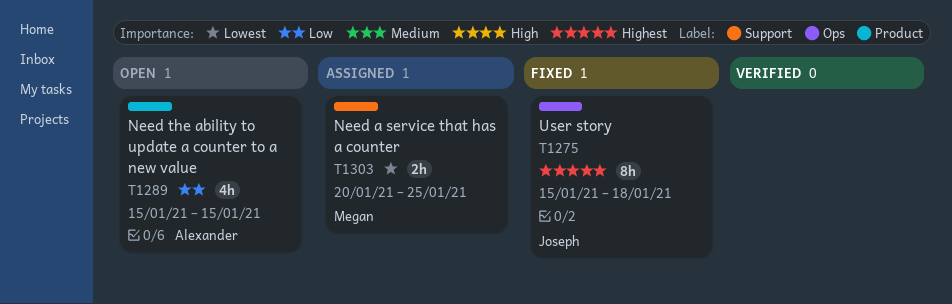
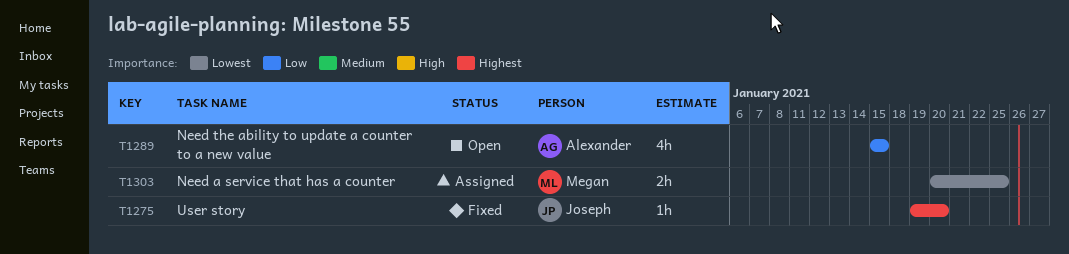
T1275, estimate: 8h -> 1h
T1275, start: Jan 15 -> Jan 19
T1275, due: Jan 18 -> Jan 20

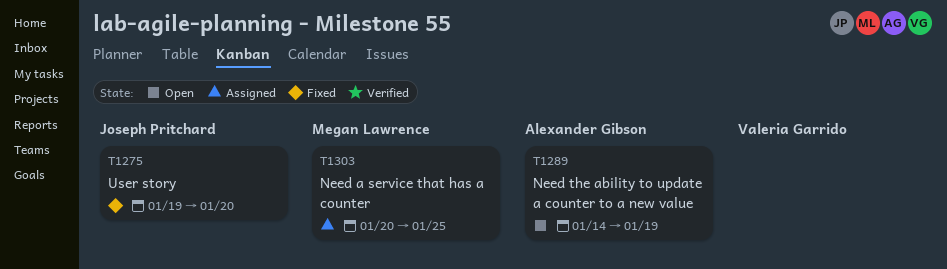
T1289, start: Jan 15 -> Jan 14
T1289, due: Jan 15 -> Jan 19

